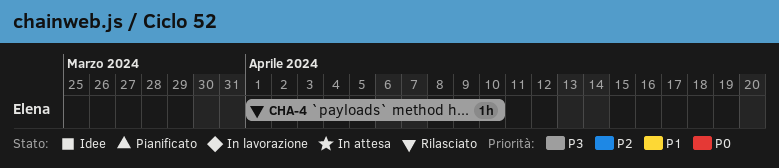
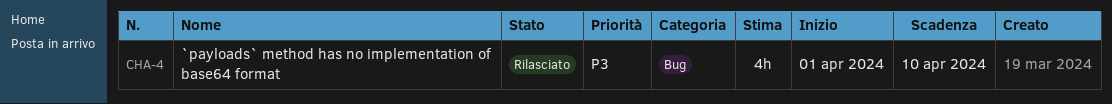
CHA-4, estimate: 1h -> 4h

